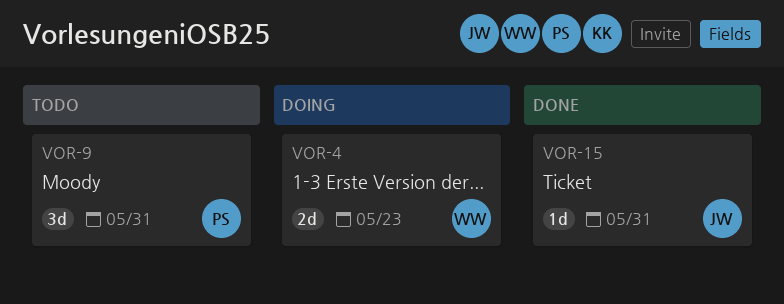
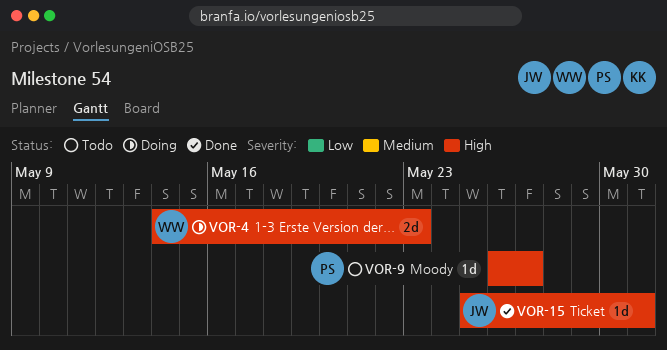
VOR-9, estimate: 3d -> 1d
VOR-9, due: May 31 -> May 27

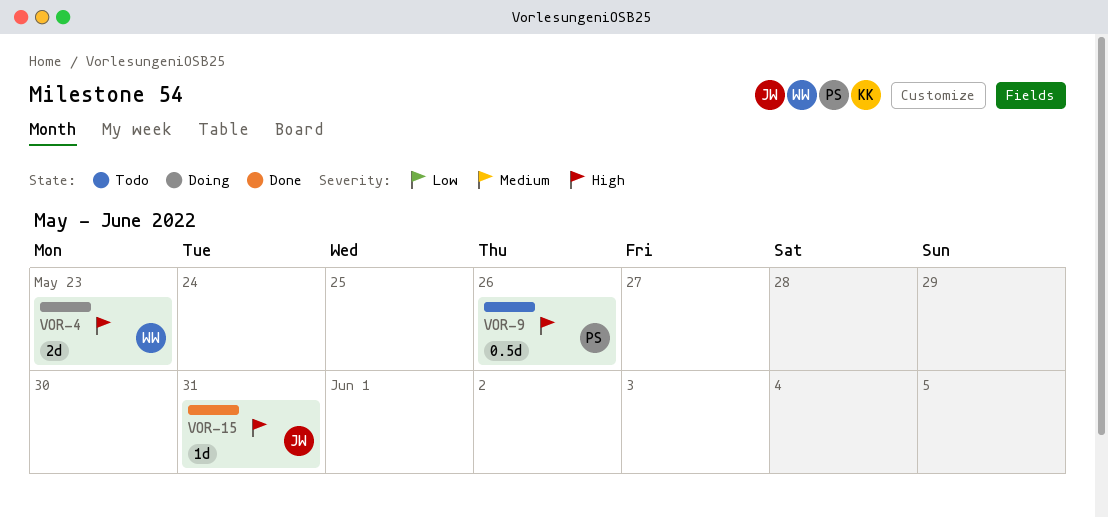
VOR-9, estimate: 1d -> 0.5d
VOR-9, due: May 27 -> May 26

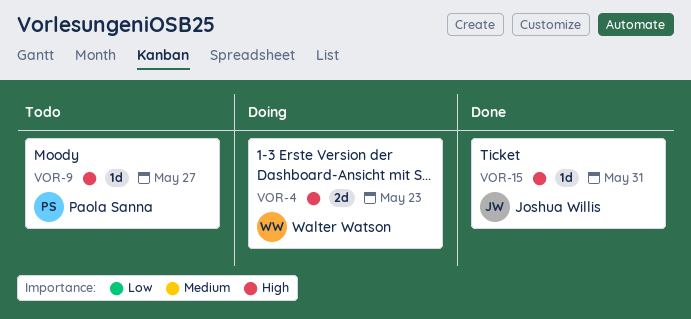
VOR-9, estimate: 0.5d -> 1d
VOR-9, due: May 26 -> May 27

